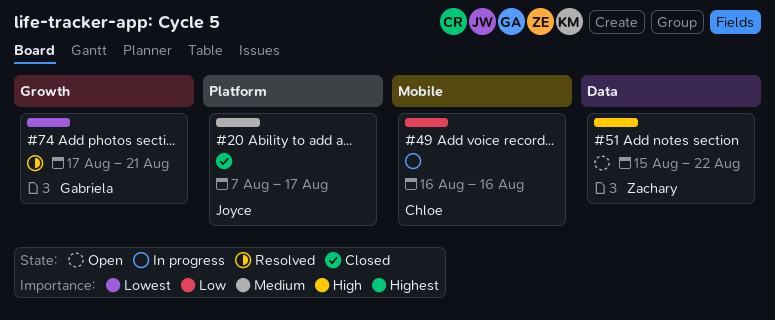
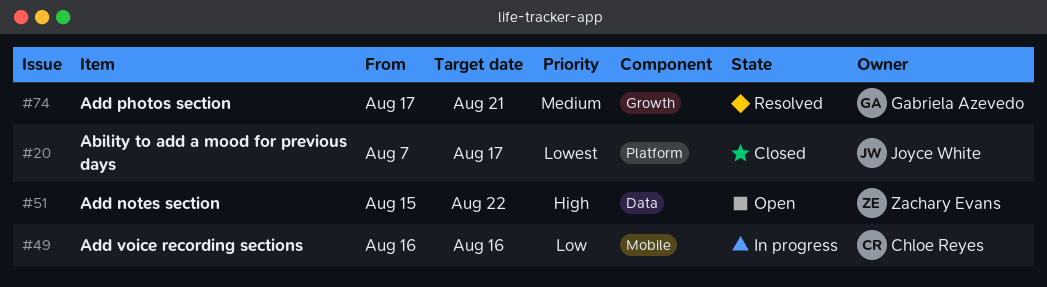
#20, priority: Medium -> Lowest
#74, priority: Lowest -> Medium

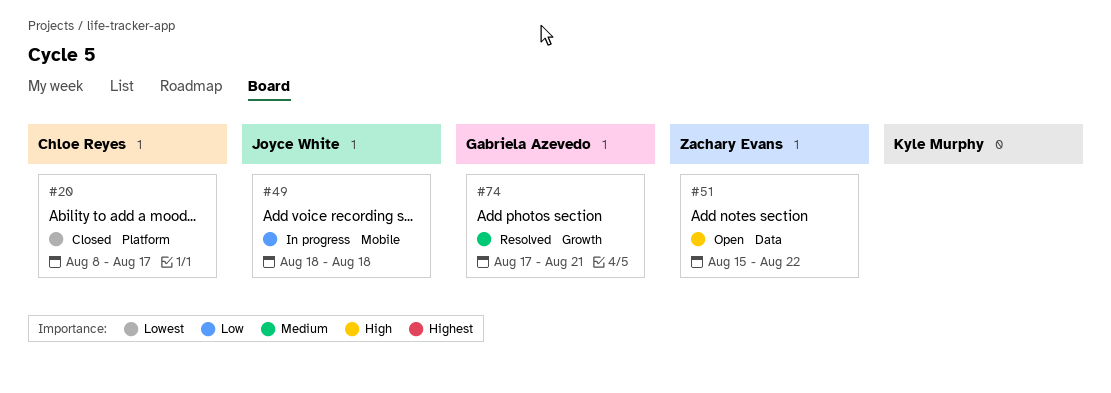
#20, owner: Joyce White -> Chloe Reyes
#20, start: Aug 7 -> Aug 8
#49, owner: Chloe Reyes -> Joyce White
#49, start: Aug 16 -> Aug 18
#49, due: Aug 16 -> Aug 18

